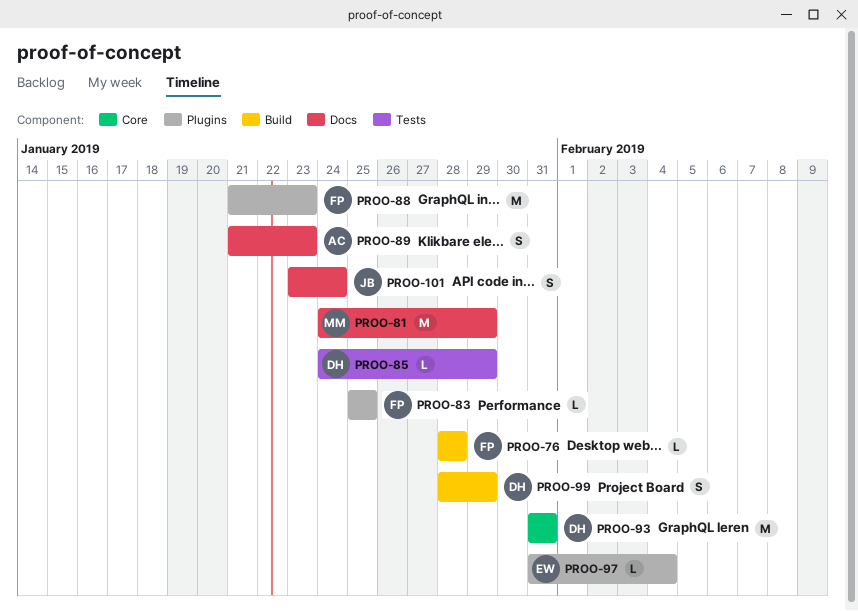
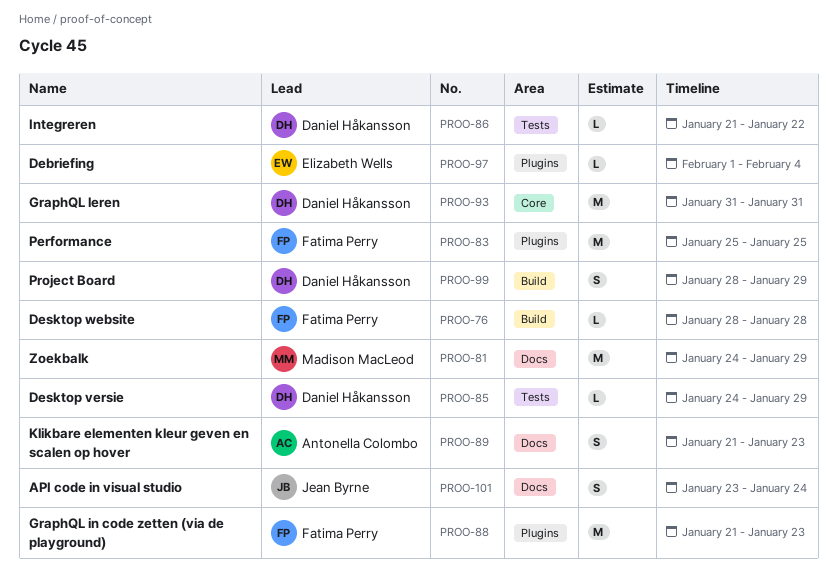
PROO-83, estimate: L -> M
PROO-86: none -> present
PROO-97, start: Jan 31 -> Feb 1

